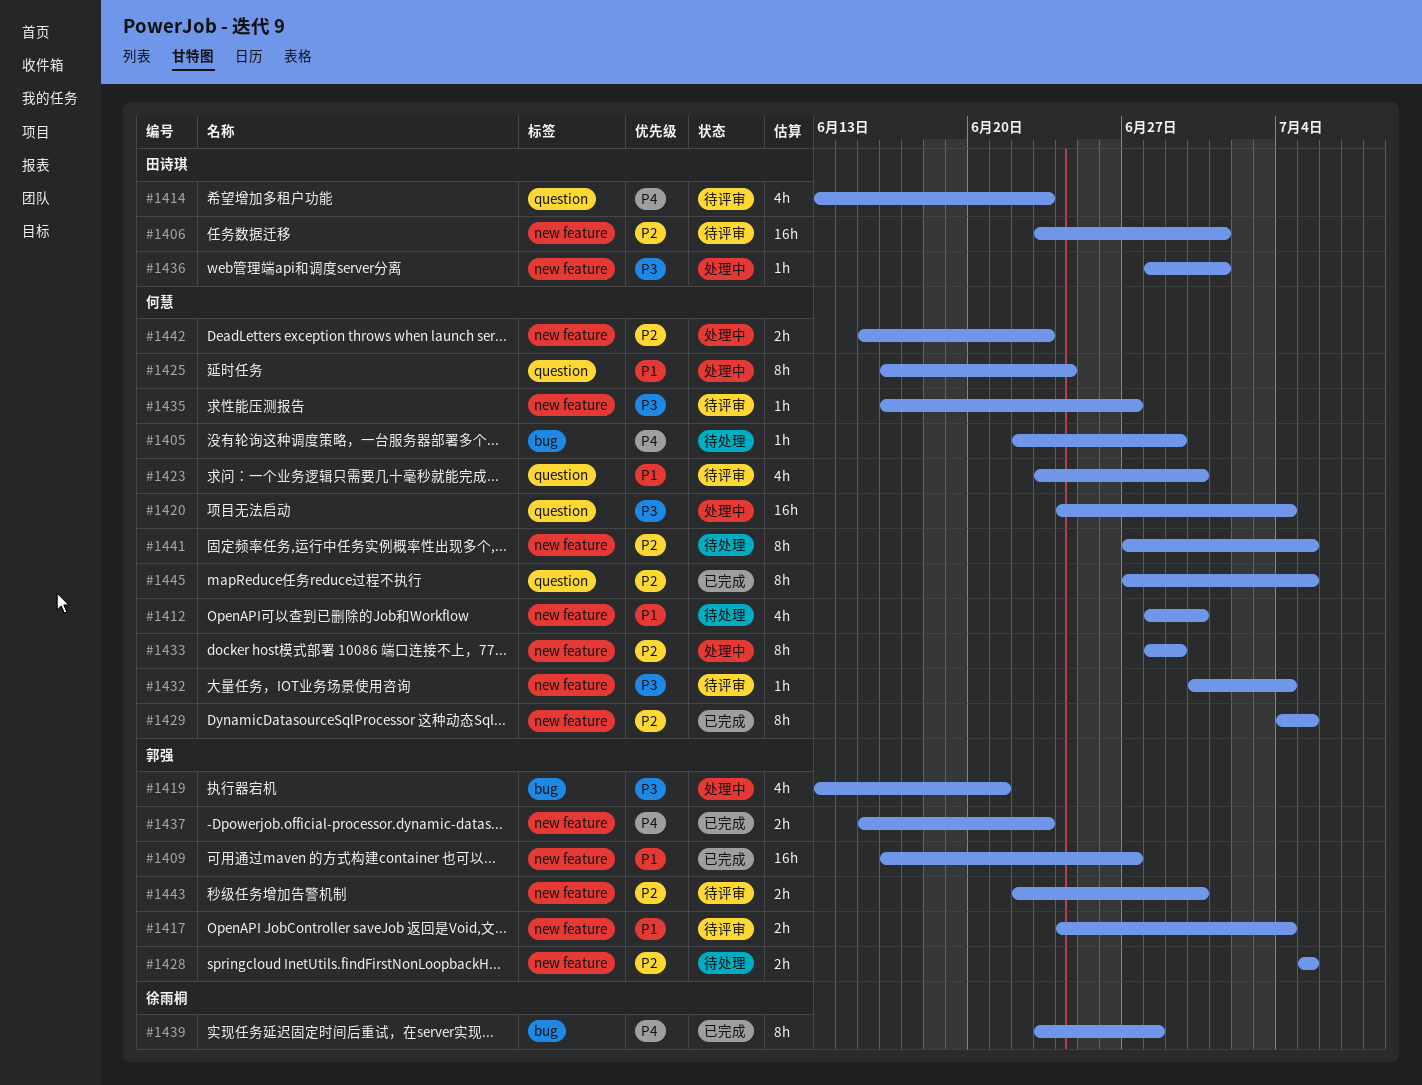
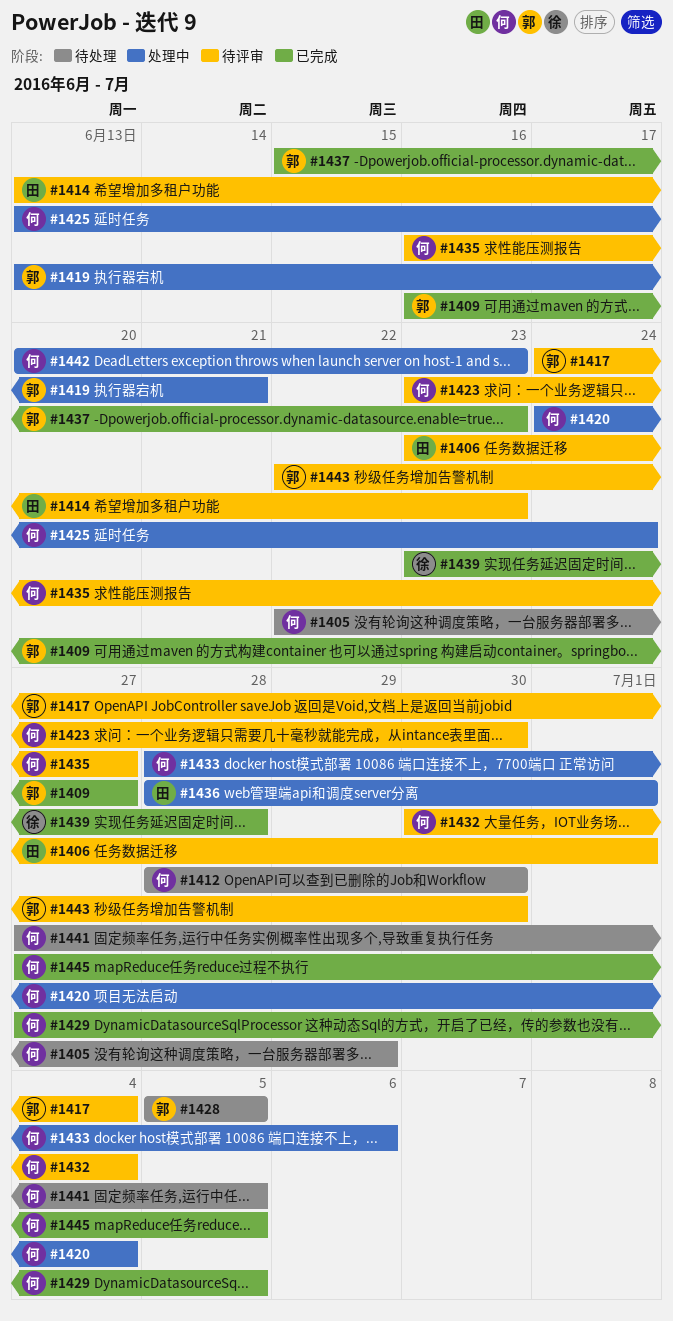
#1425, start: Jun 16 -> Jun 13
#1429, start: Jul 4 -> Jun 27
#1433, due: Jun 29 -> Jul 6
#1442, start: Jun 15 -> Jun 20

